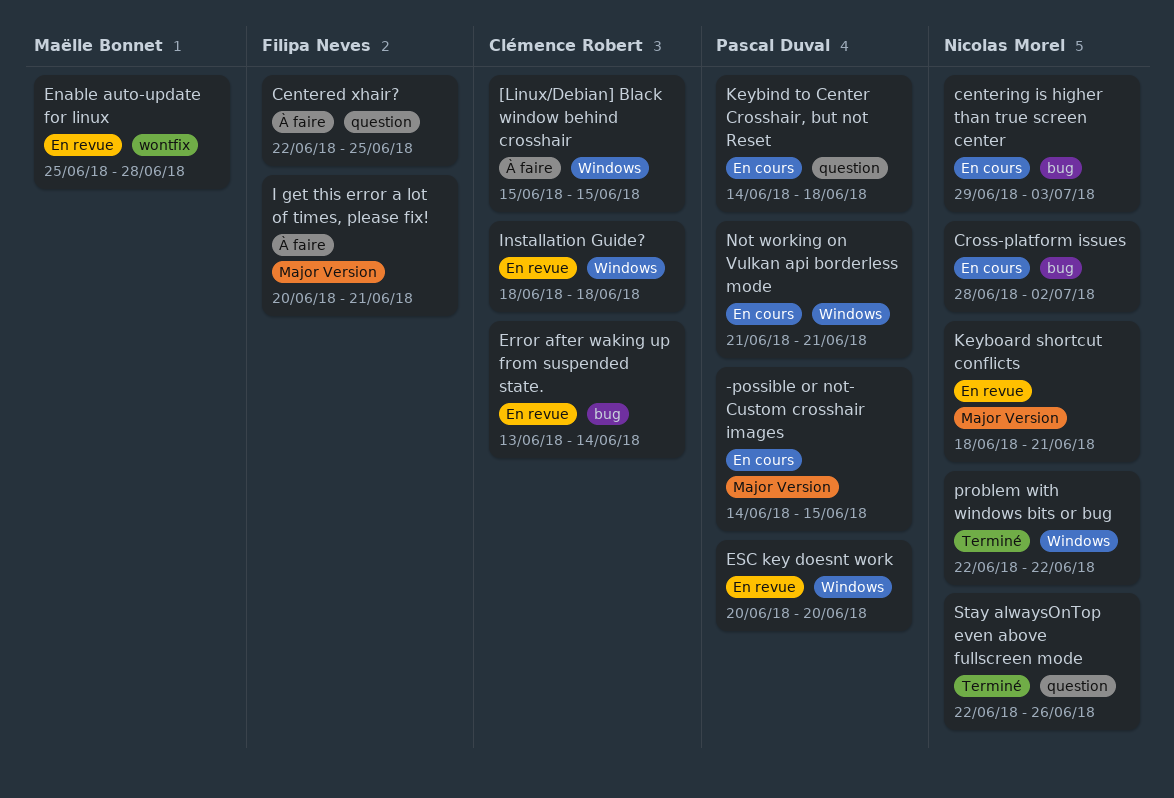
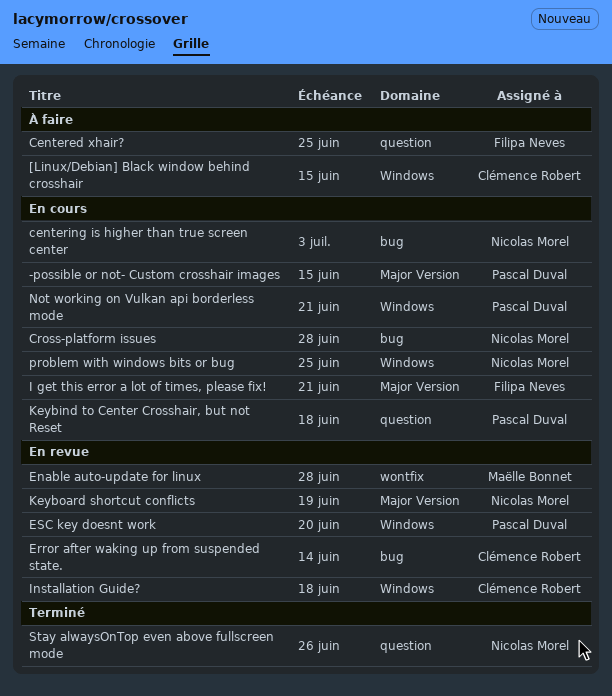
Cross-platform issues, due: Jul 2 -> Jun 28
I get this error a lot of times, please fix!, status: À faire -> En cours
Keyboard shortcut conflicts, due: Jun 21 -> Jun 19
problem with windows bits or bug, status: Terminé -> En cours
problem with windows bits or bug, due: Jun 22 -> Jun 25

